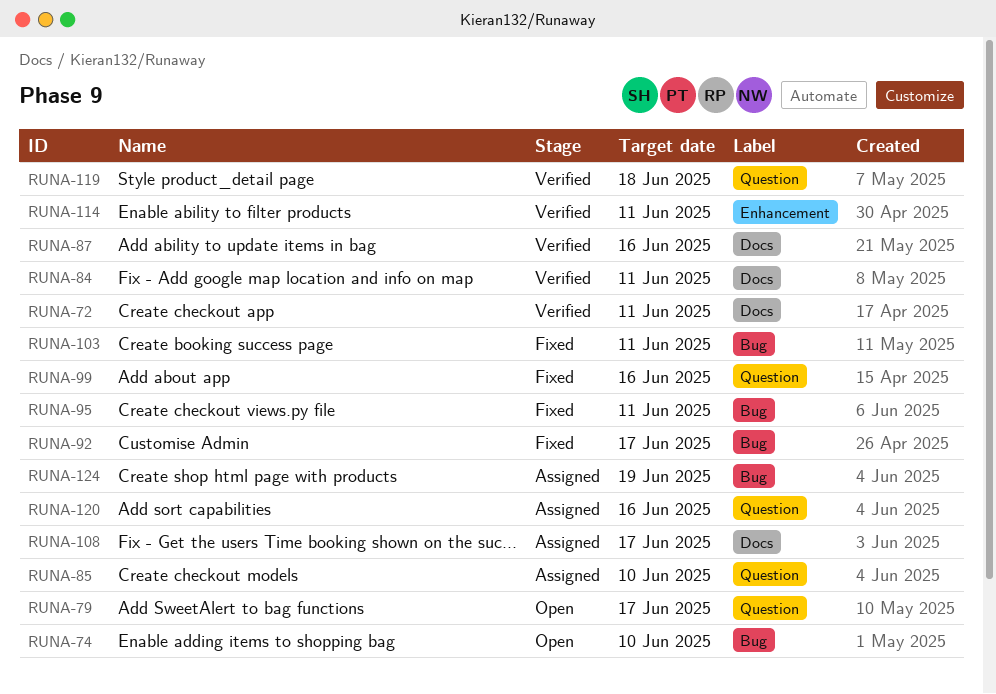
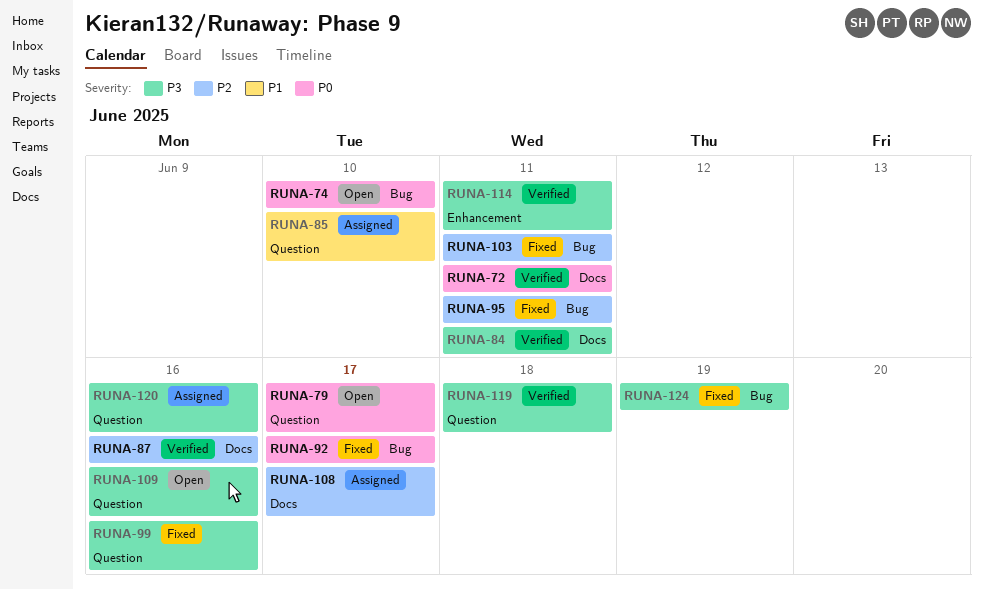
RUNA-109: none -> present
RUNA-124, status: Assigned -> Fixed

